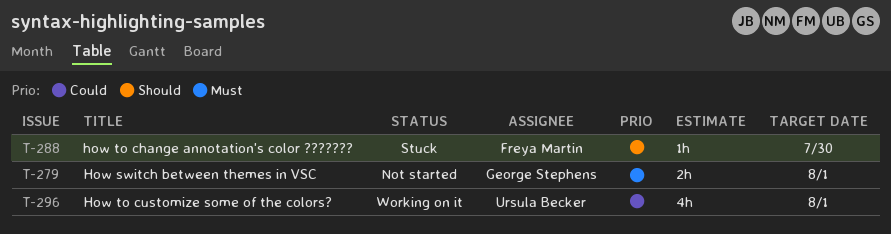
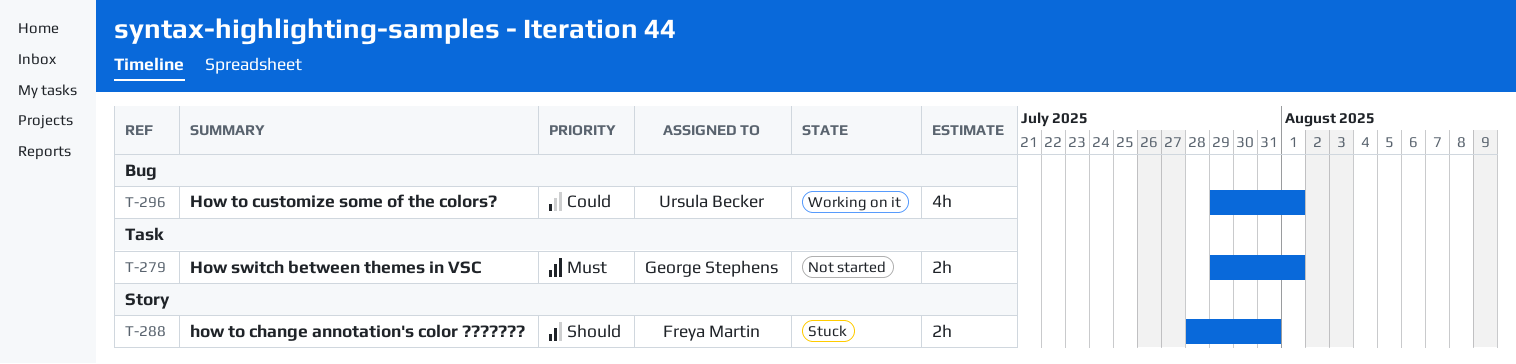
T-288, estimate: 1h -> 2h
T-288, due: Jul 30 -> Jul 31

